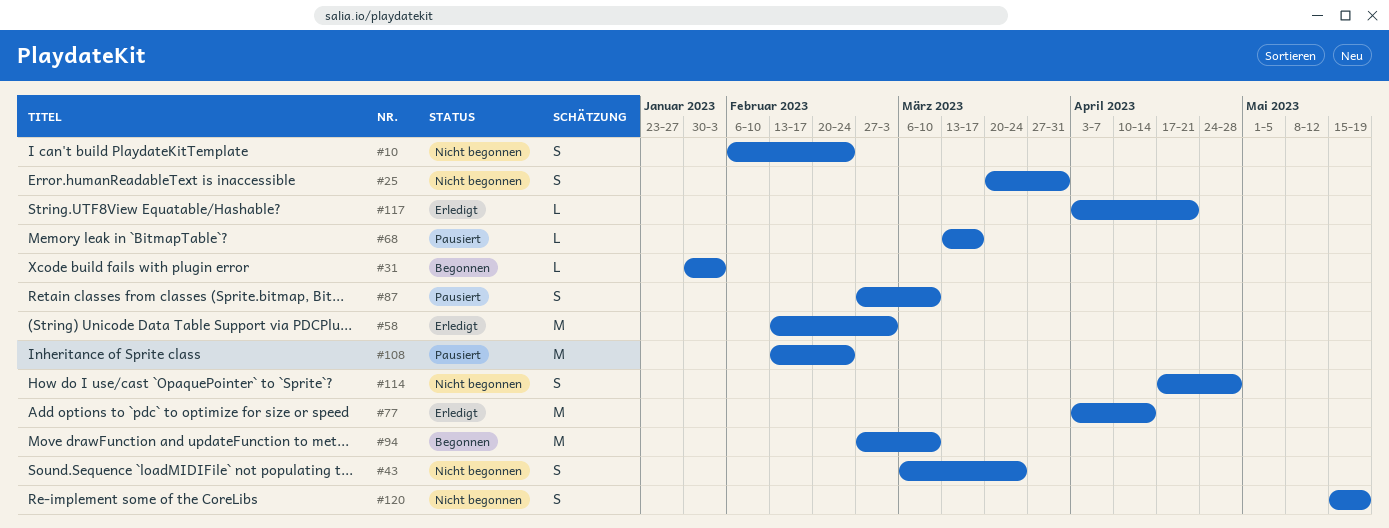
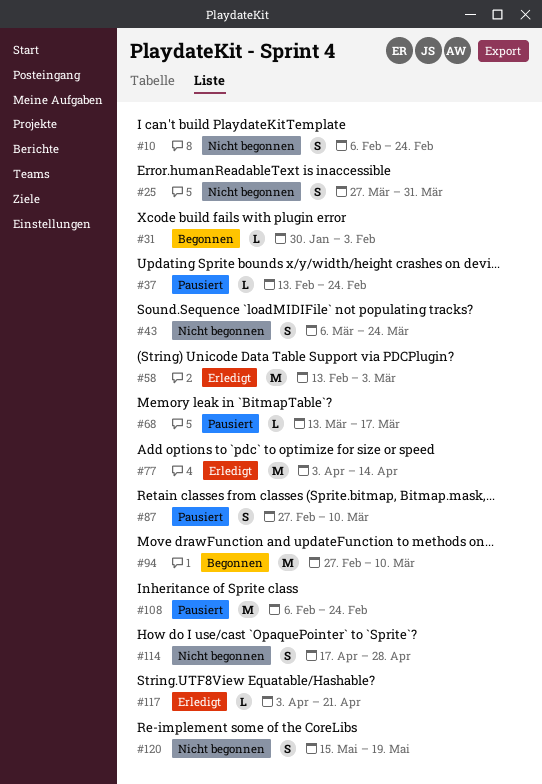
#25, start: Mar 20 -> Mar 27
#37: none -> present
#108, start: Feb 13 -> Feb 6

